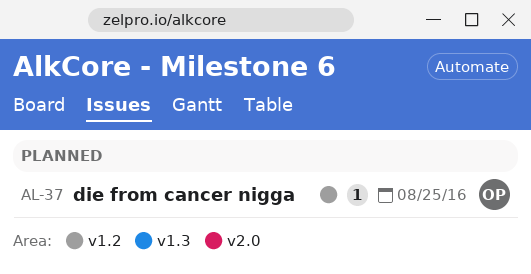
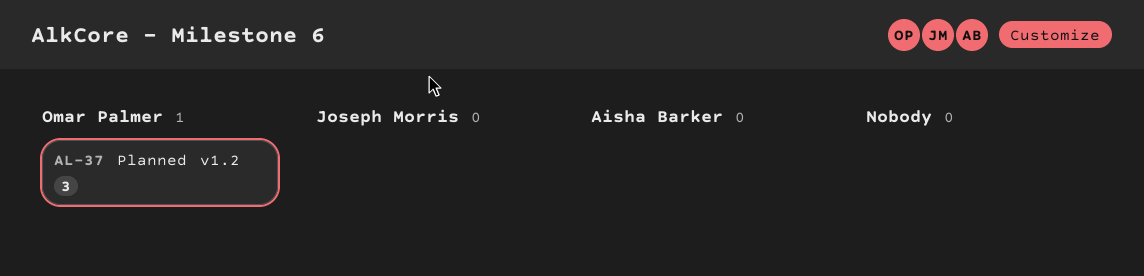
AL-37, estimate: 1 -> 3

